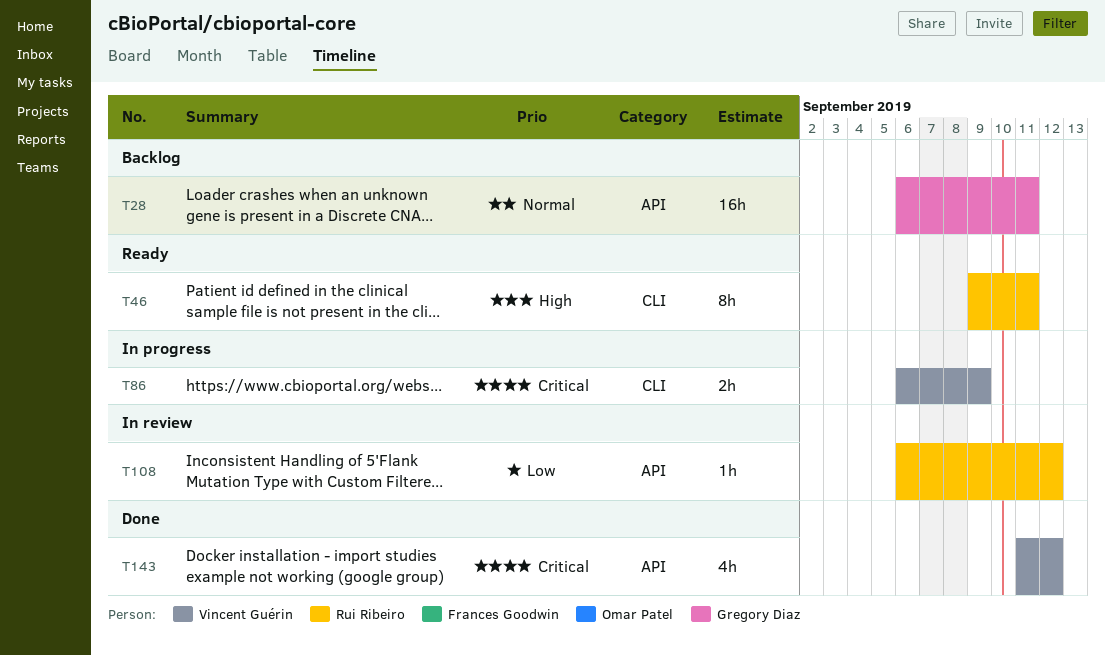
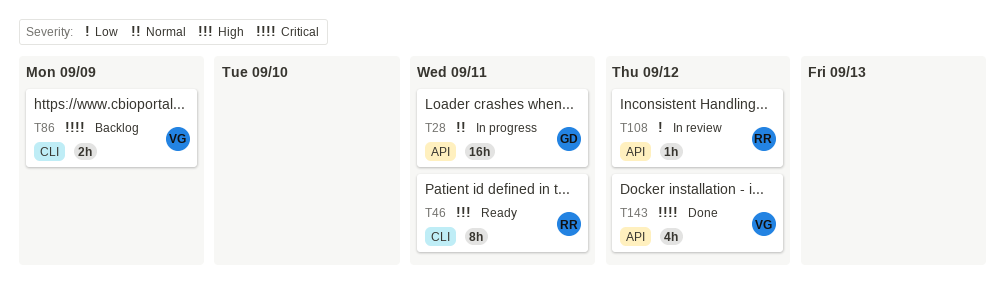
T28, status: Backlog -> In progress
T86, status: In progress -> Backlog

